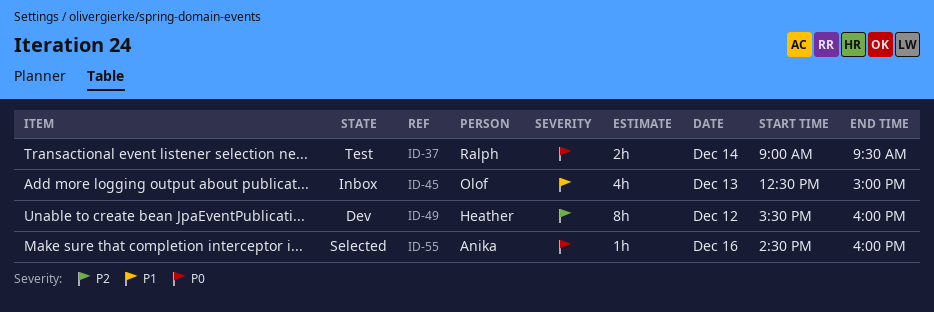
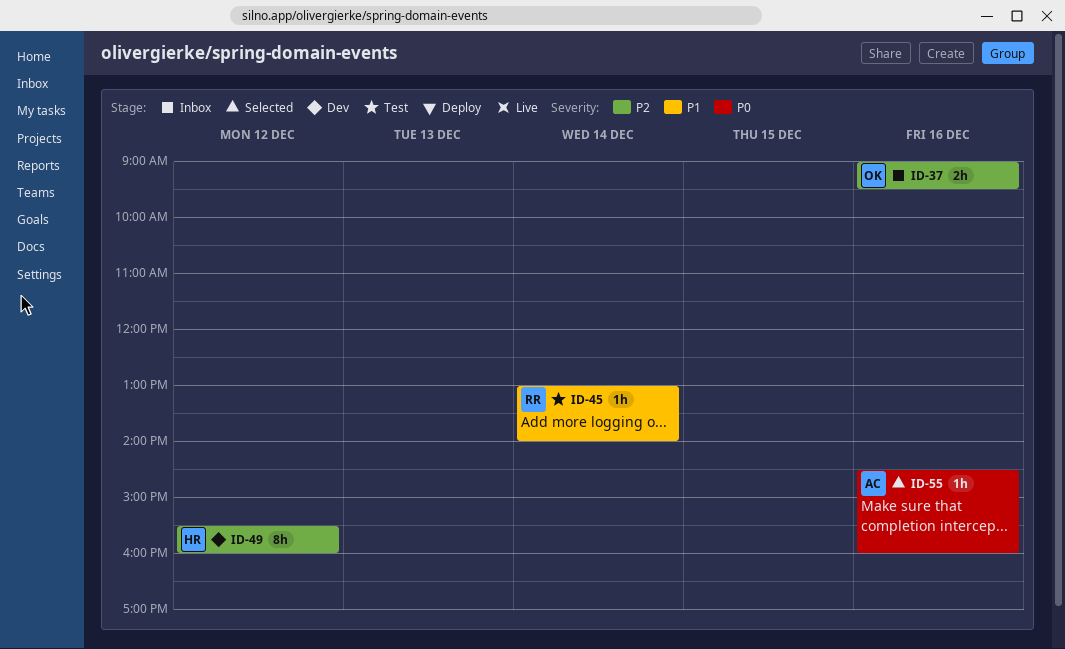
ID-37, status: Test -> Inbox
ID-37, owner: Ralph -> Olof
ID-37, priority: P0 -> P2
ID-37, day: Dec 14 -> Dec 16
ID-45, status: Inbox -> Test
ID-45, owner: Olof -> Ralph
ID-45, estimate: 4h -> 1h
ID-45, day: Dec 13 -> Dec 14
ID-45, begins: 12:30 -> 13:00
ID-45, ends: 15:00 -> 14:00

